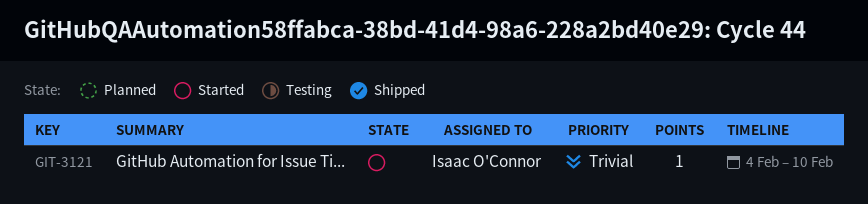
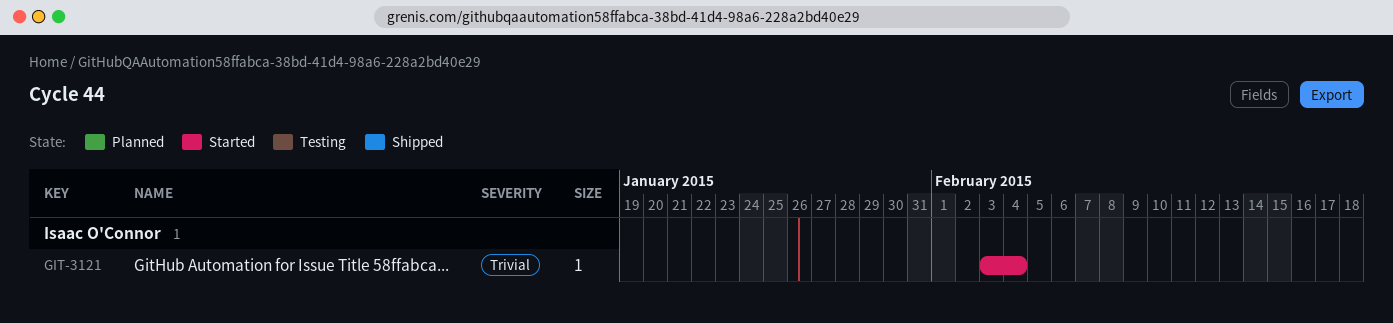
GIT-3121, start: Feb 4 -> Feb 3
GIT-3121, due: Feb 10 -> Feb 4

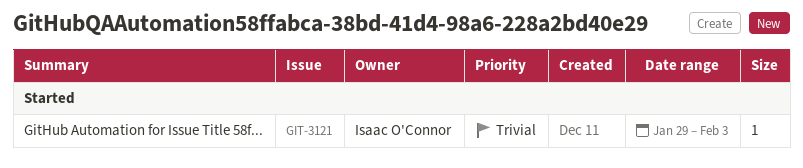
GIT-3121, start: Feb 3 -> Jan 29
GIT-3121, due: Feb 4 -> Feb 3

